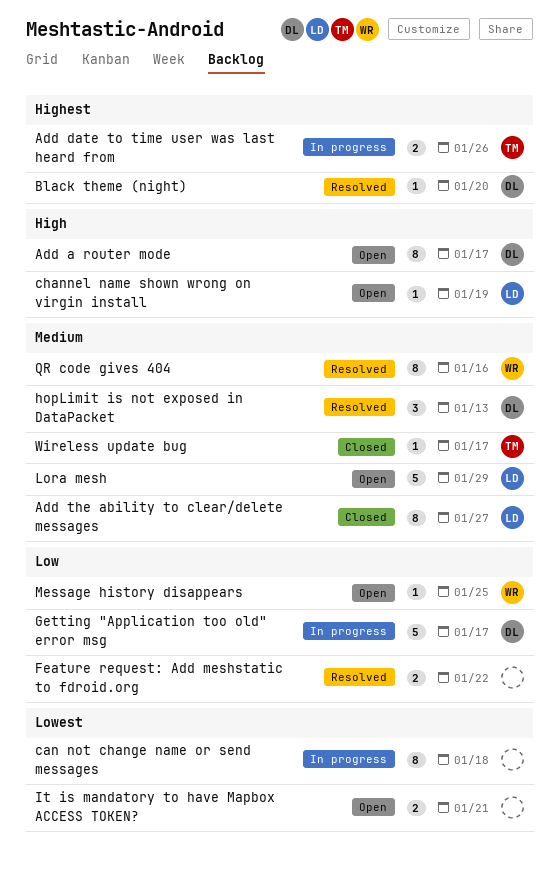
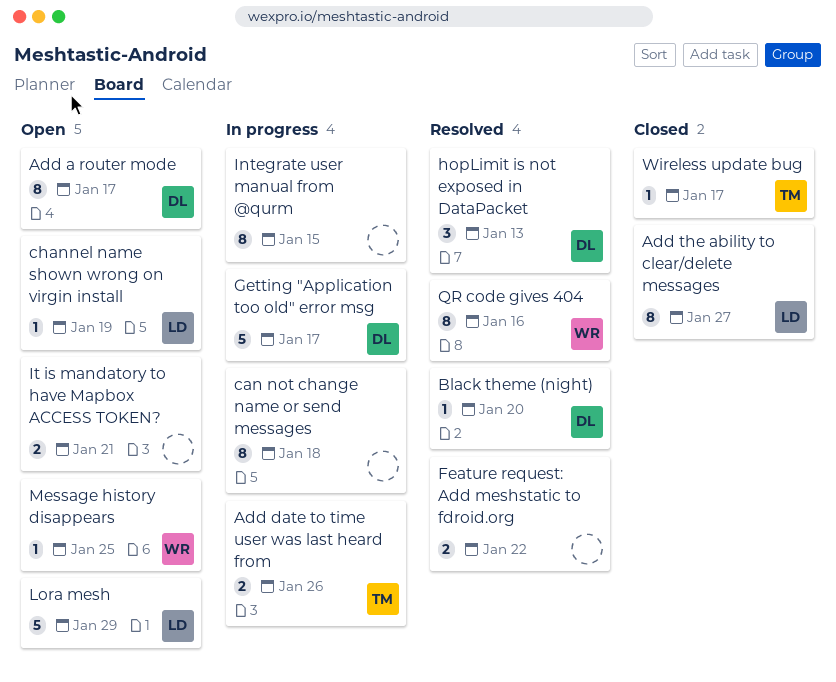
Integrate user manual from @qurm: none -> present

